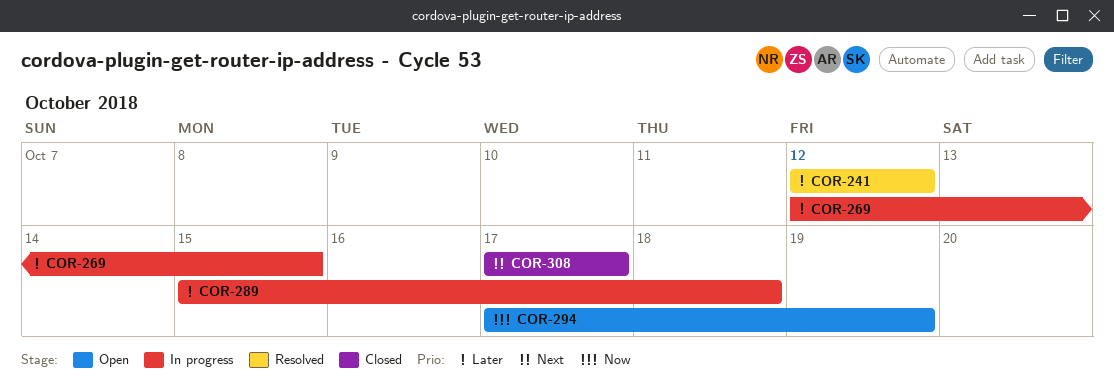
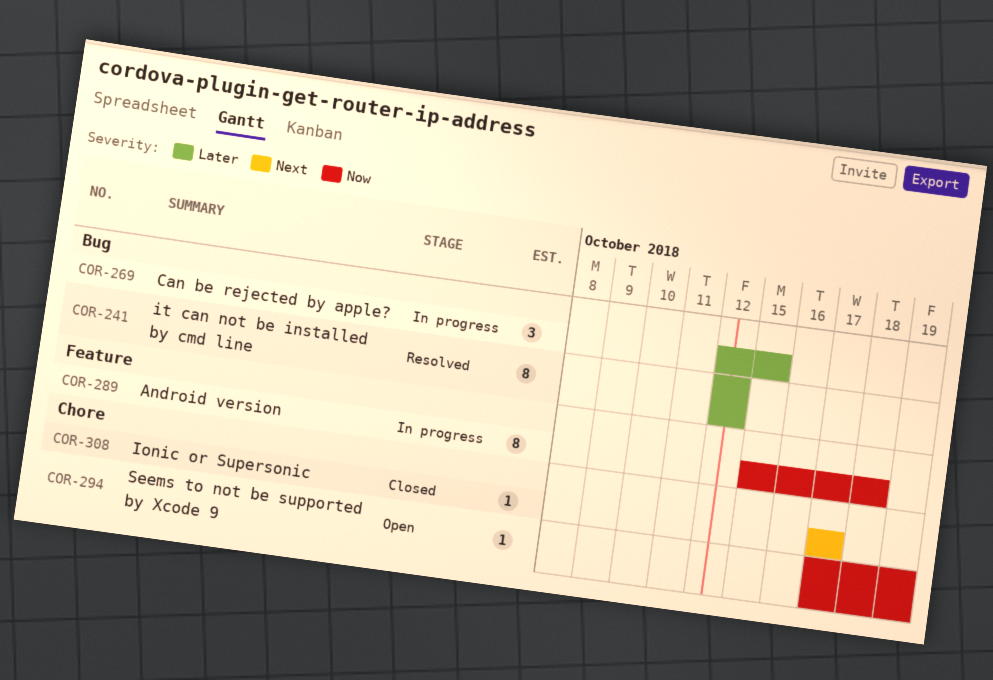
COR-289, priority: Later -> Now

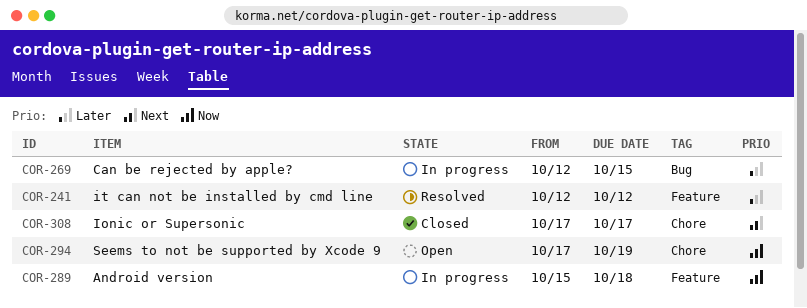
COR-241, label: Bug -> Feature

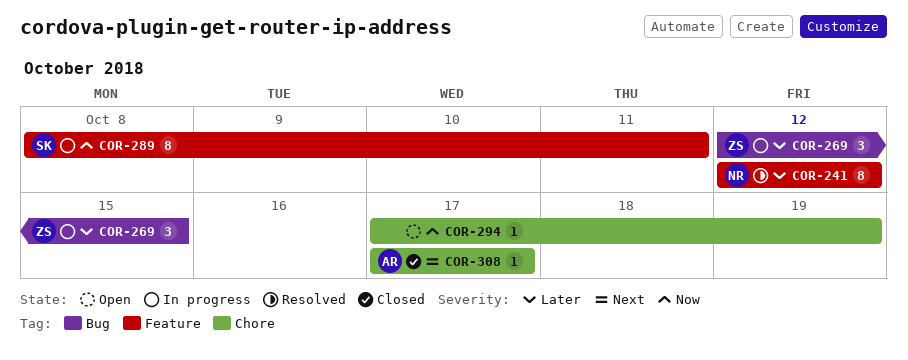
COR-289, start: Oct 15 -> Oct 8
COR-289, due: Oct 18 -> Oct 11

